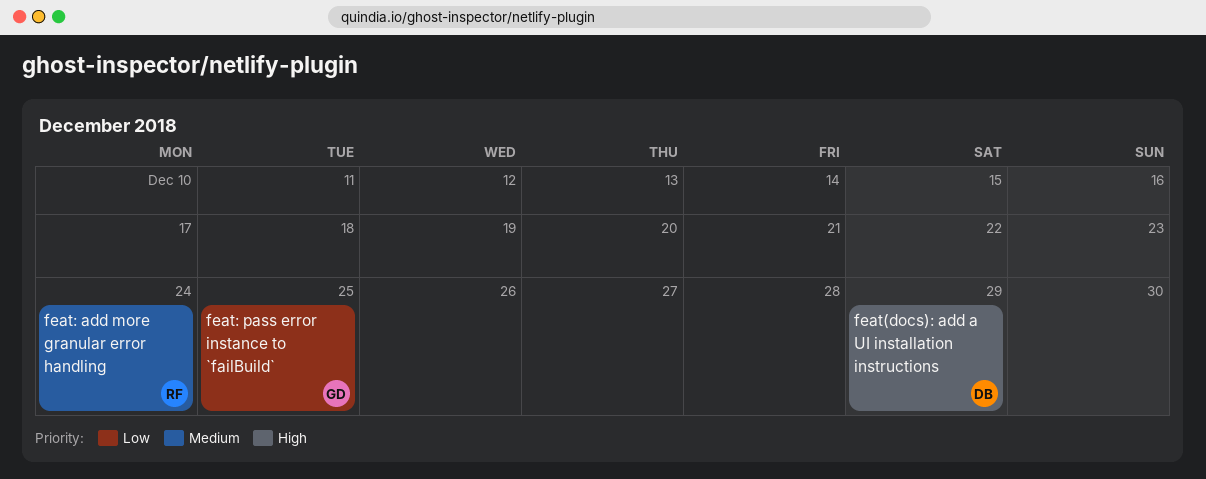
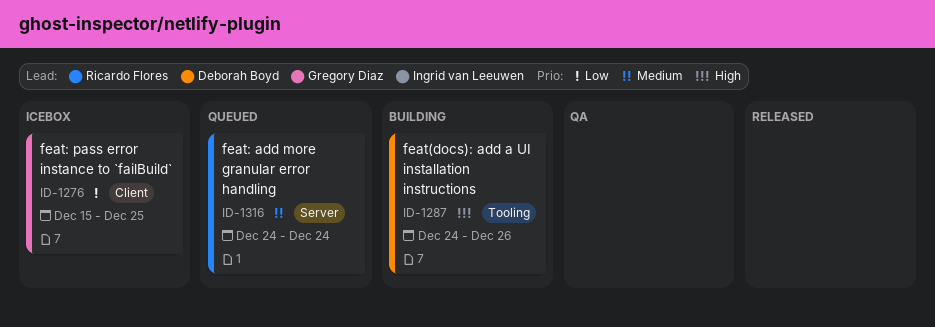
feat(docs): add a UI installation instructions, due: Dec 29 -> Dec 26

